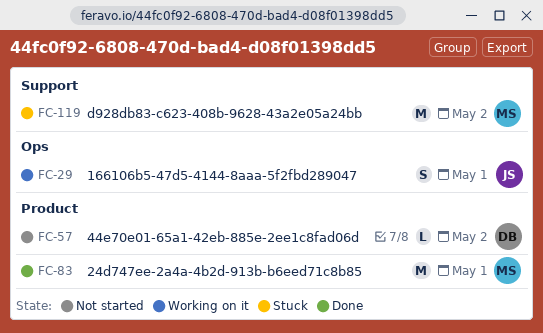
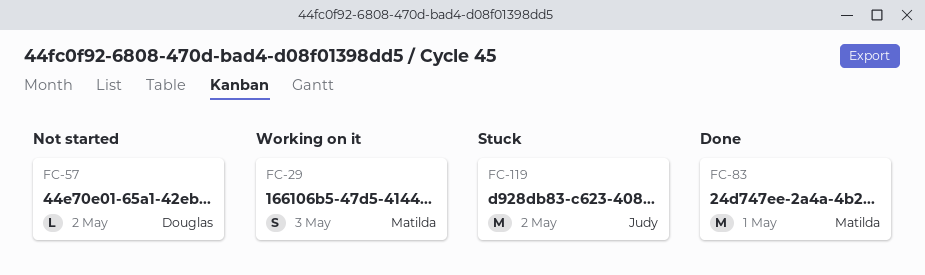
FC-29, owner: Judy -> Matilda
FC-29, due: May 1 -> May 3
FC-119, owner: Matilda -> Judy

